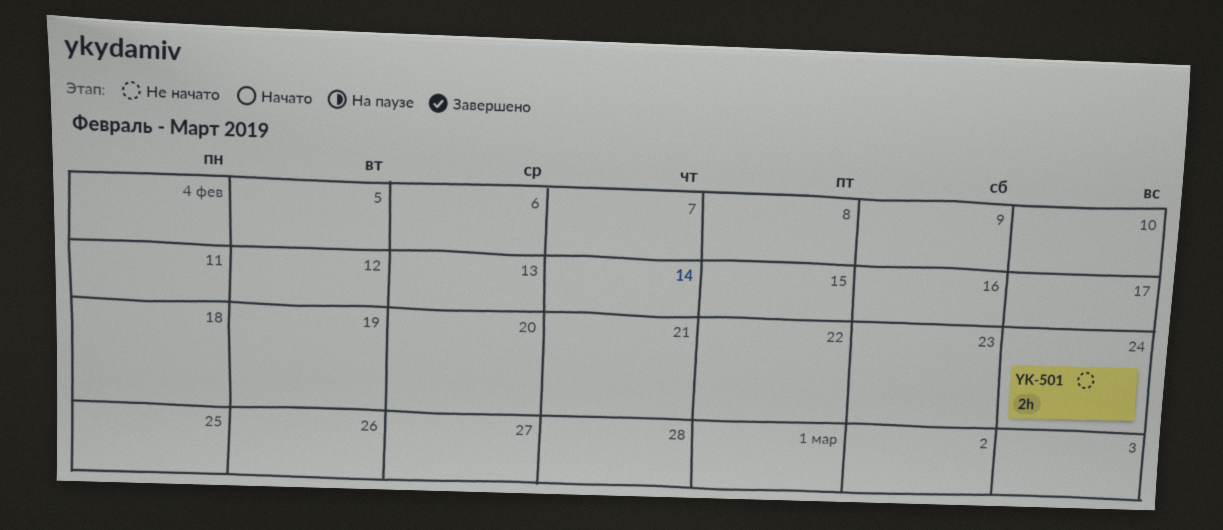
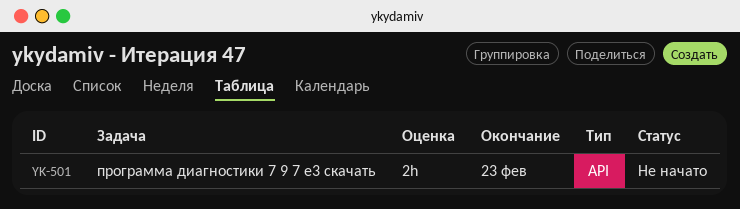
YK-501, due: Feb 24 -> Feb 23

